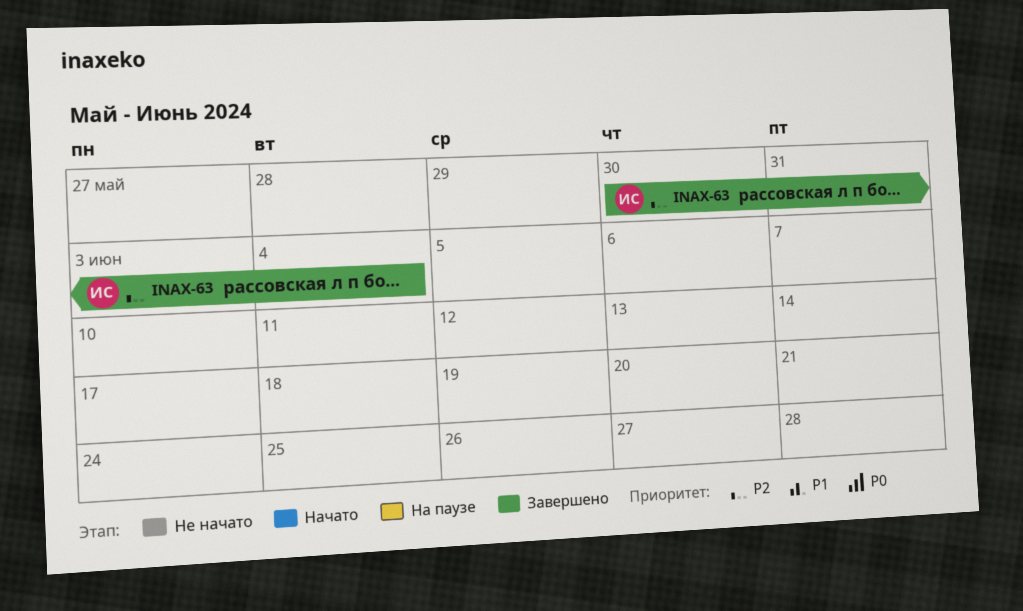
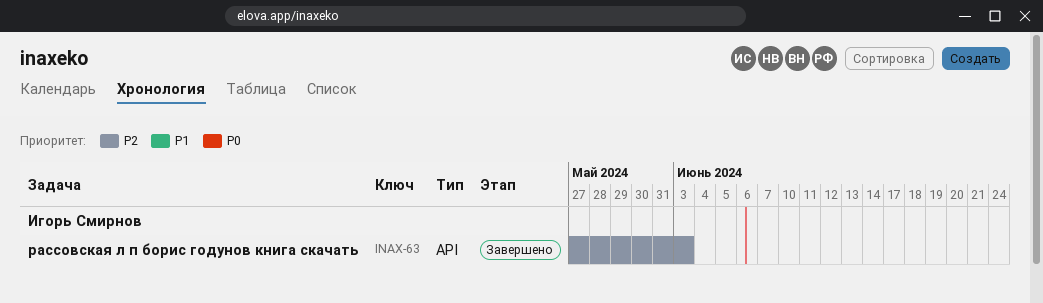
INAX-63, start: May 30 -> May 27
INAX-63, due: Jun 4 -> Jun 3

